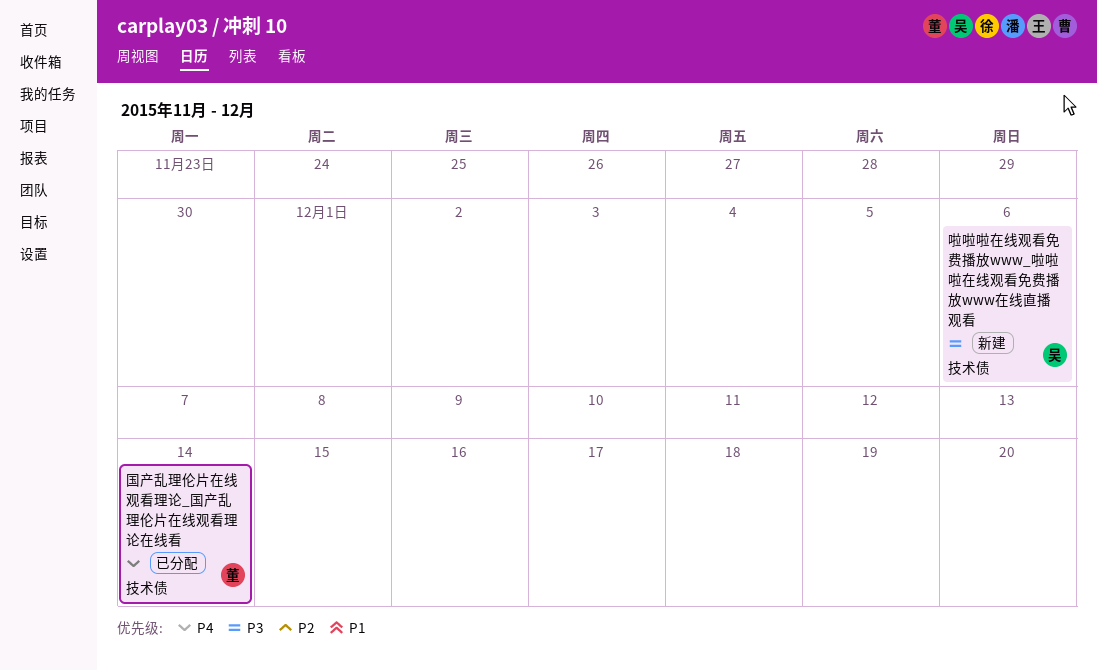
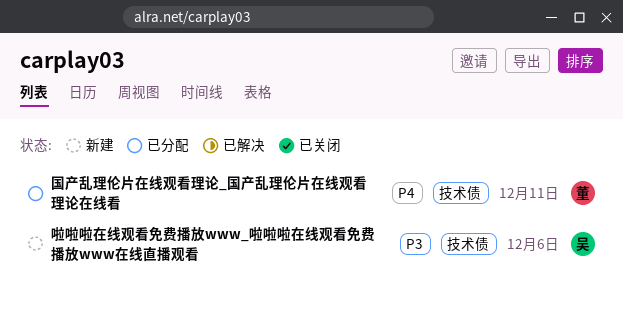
国产乱理伦片在线观看理论_国产乱理伦片在线观看理论在线看, due: Dec 14 -> Dec 11

